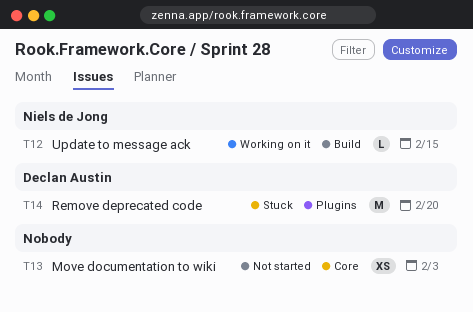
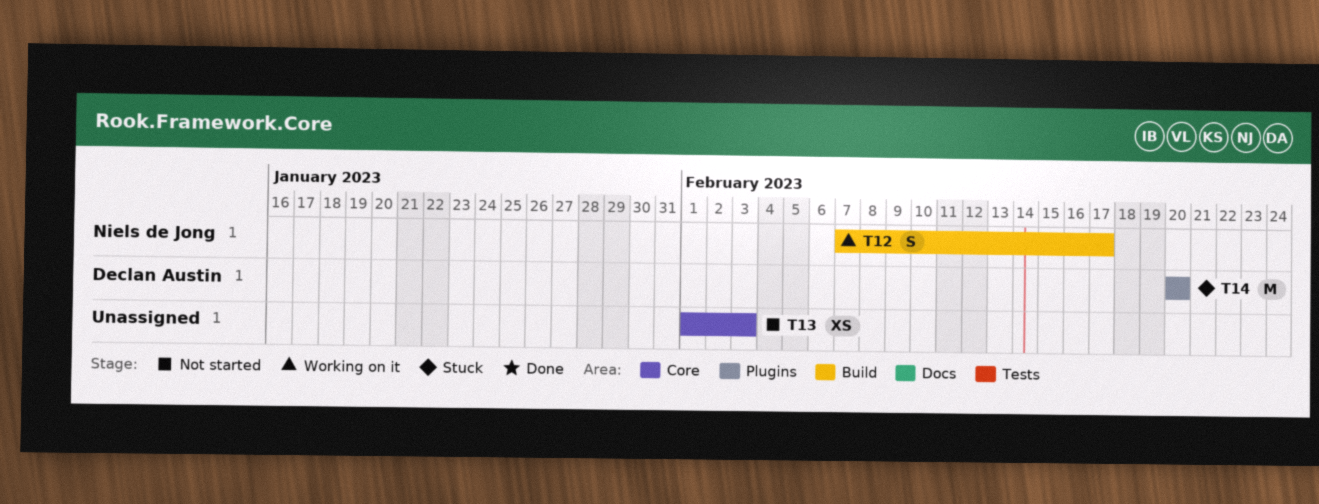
T12, estimate: L -> S
T12, due: Feb 15 -> Feb 17

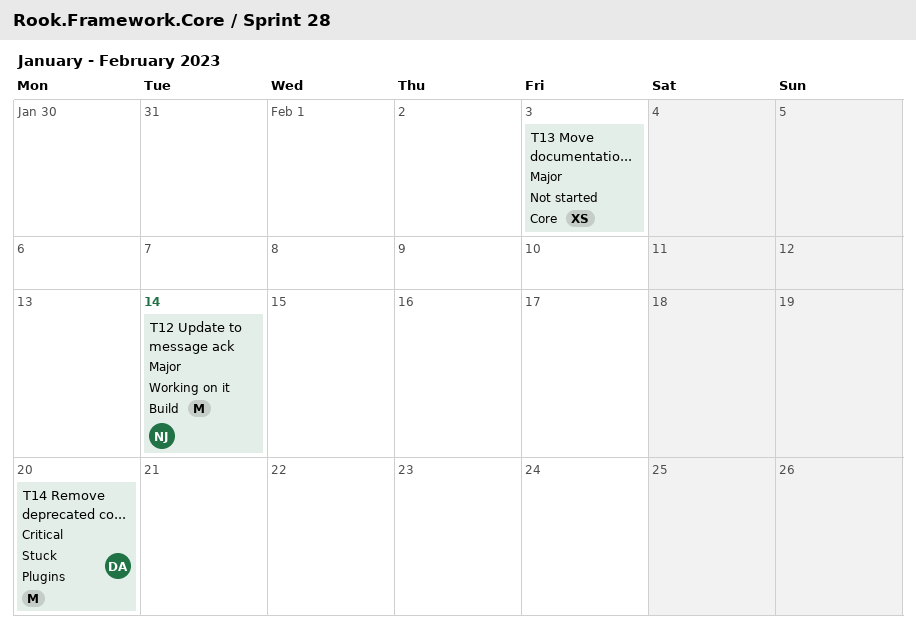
T12, estimate: S -> M
T12, due: Feb 17 -> Feb 14

